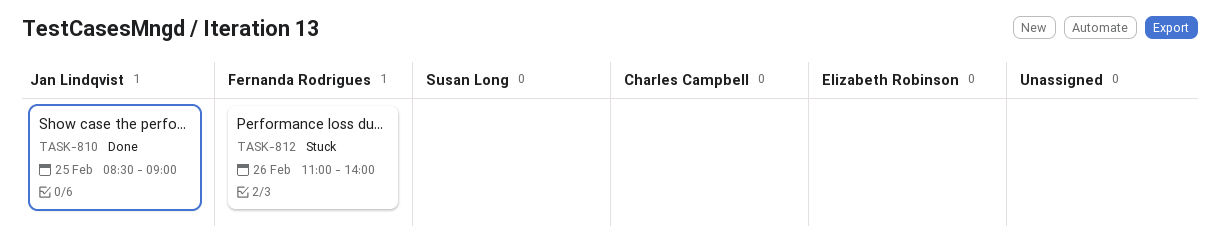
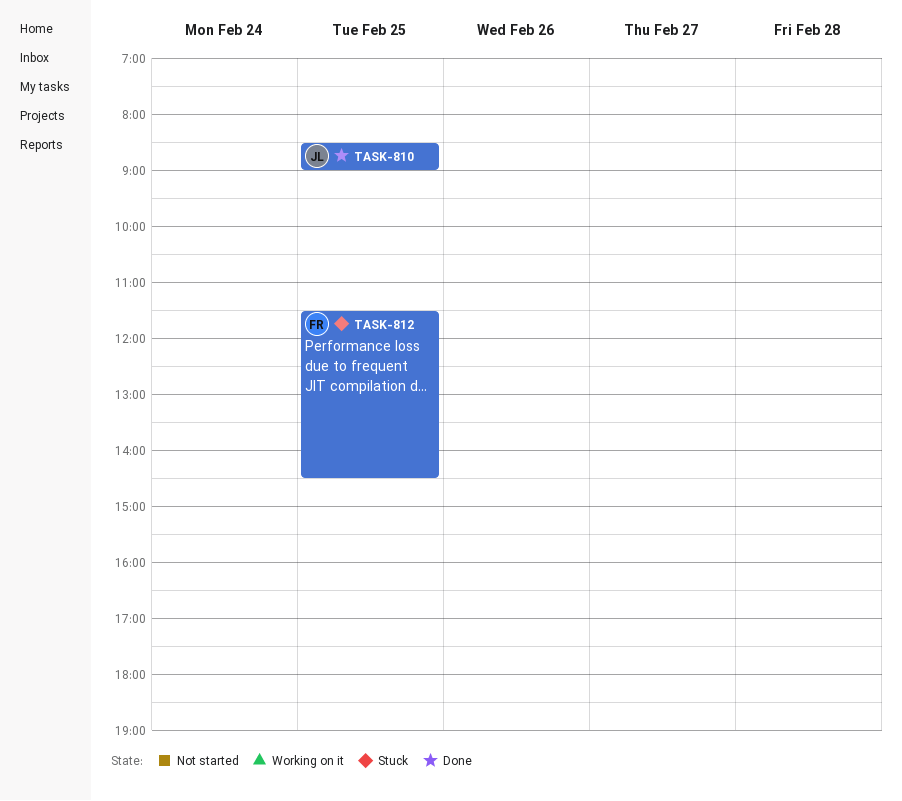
TASK-812, day: Feb 26 -> Feb 25
TASK-812, begins: 11:00 -> 11:30
TASK-812, ends: 14:00 -> 14:30

